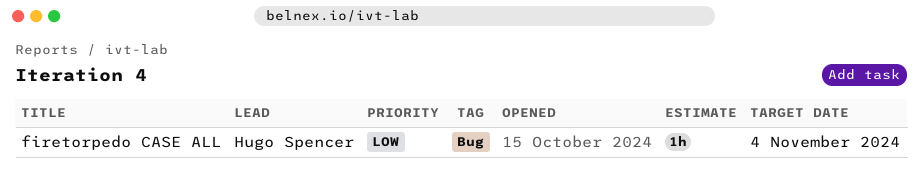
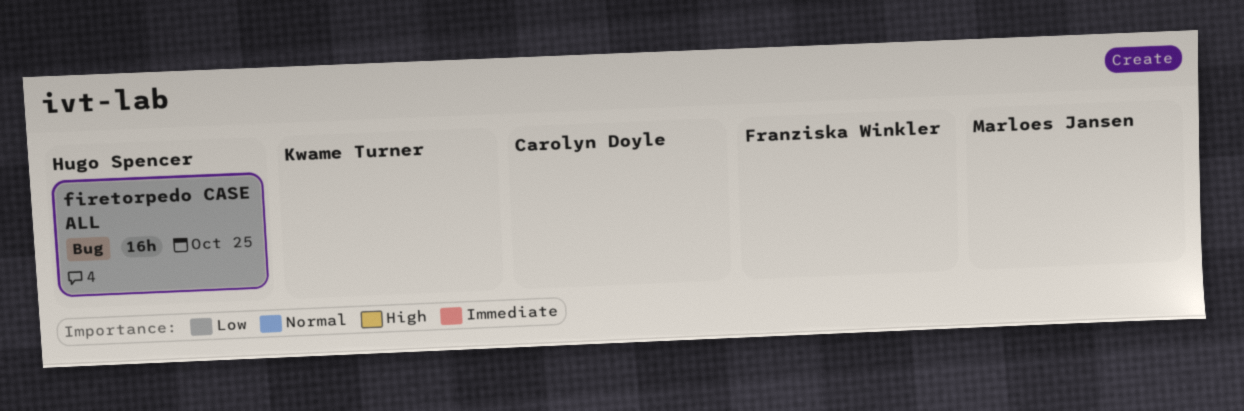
firetorpedo CASE ALL, estimate: 1h -> 16h
firetorpedo CASE ALL, due: Nov 4 -> Oct 25

